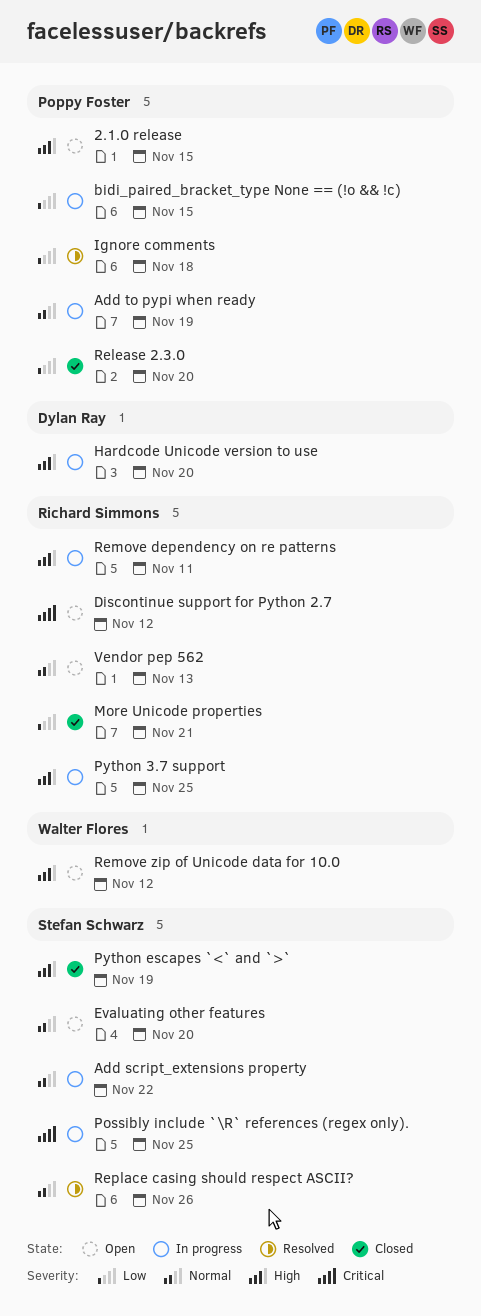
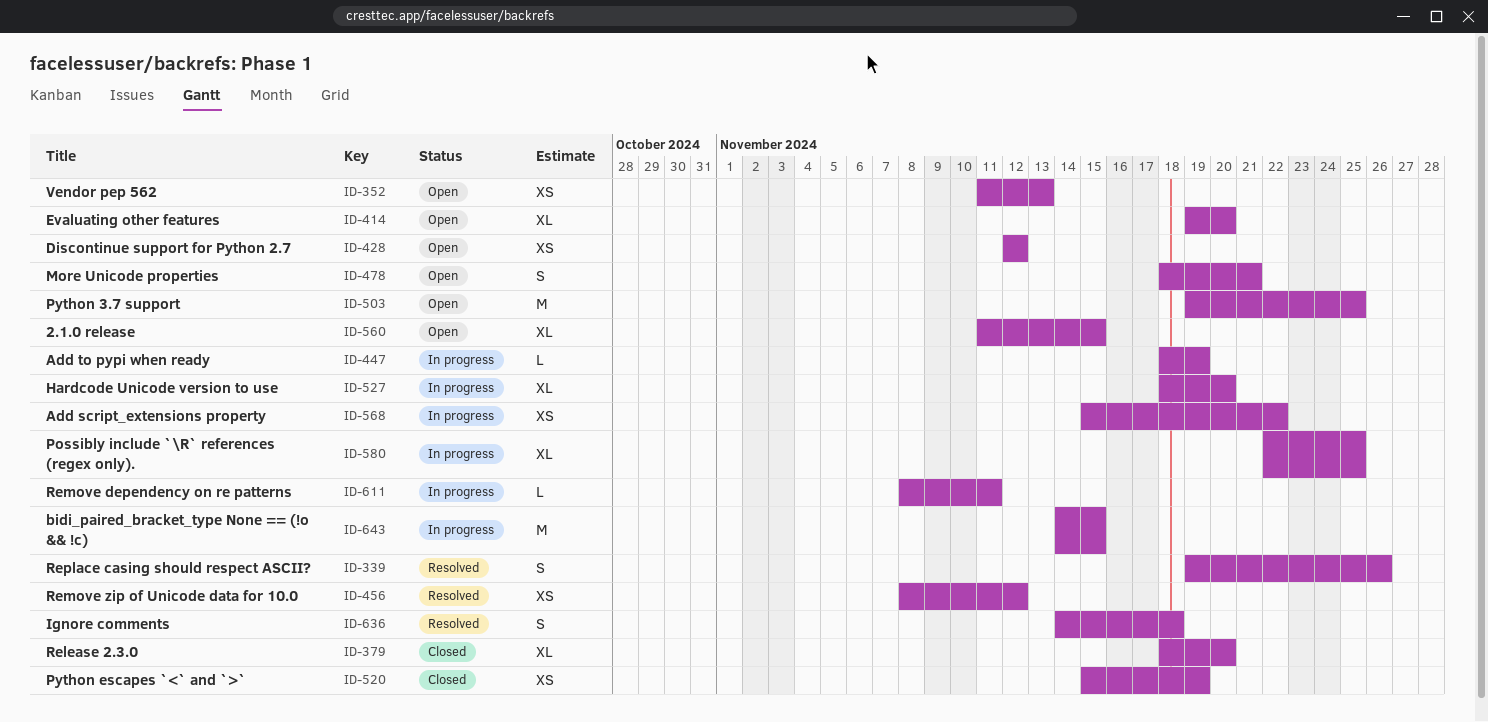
More Unicode properties, status: Closed -> Open
Python 3.7 support, status: In progress -> Open
Remove zip of Unicode data for 10.0, status: Open -> Resolved

